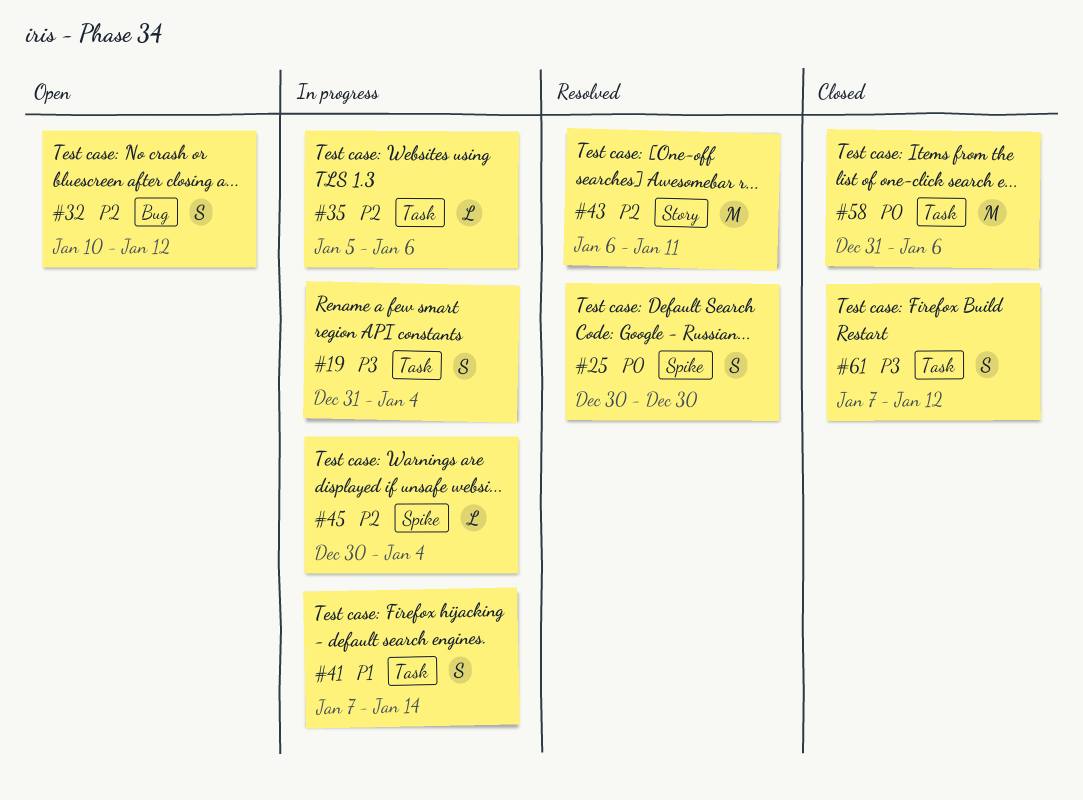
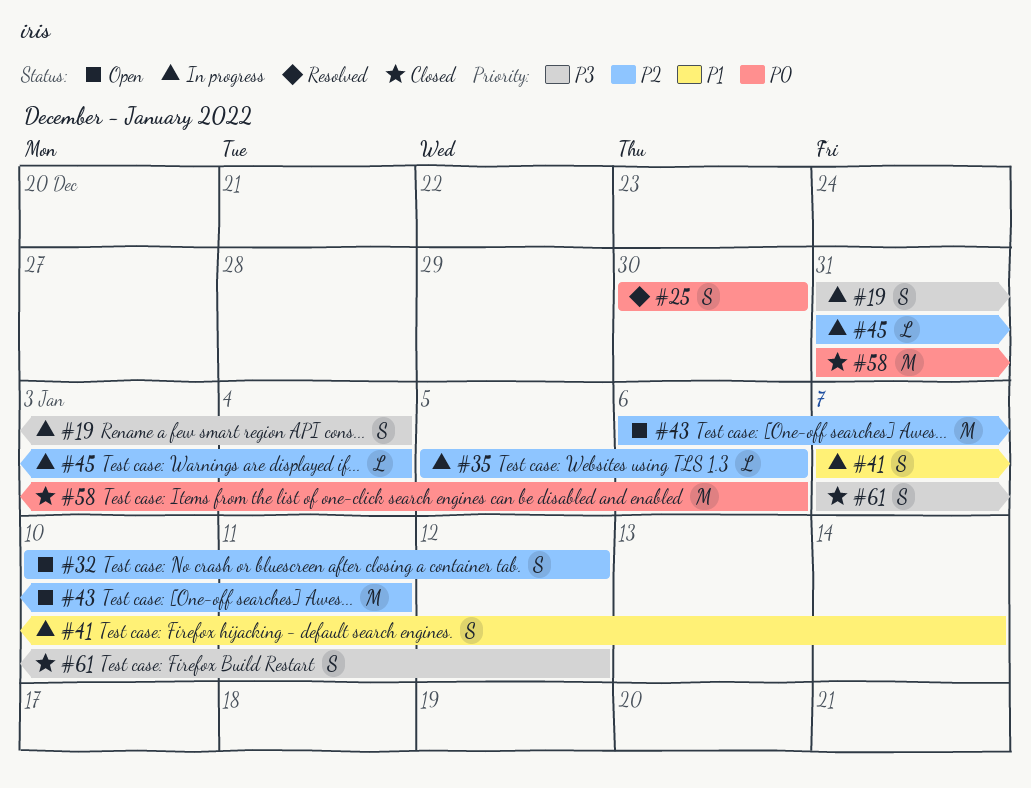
#43, status: Resolved -> Open
#45, start: Dec 30 -> Dec 31

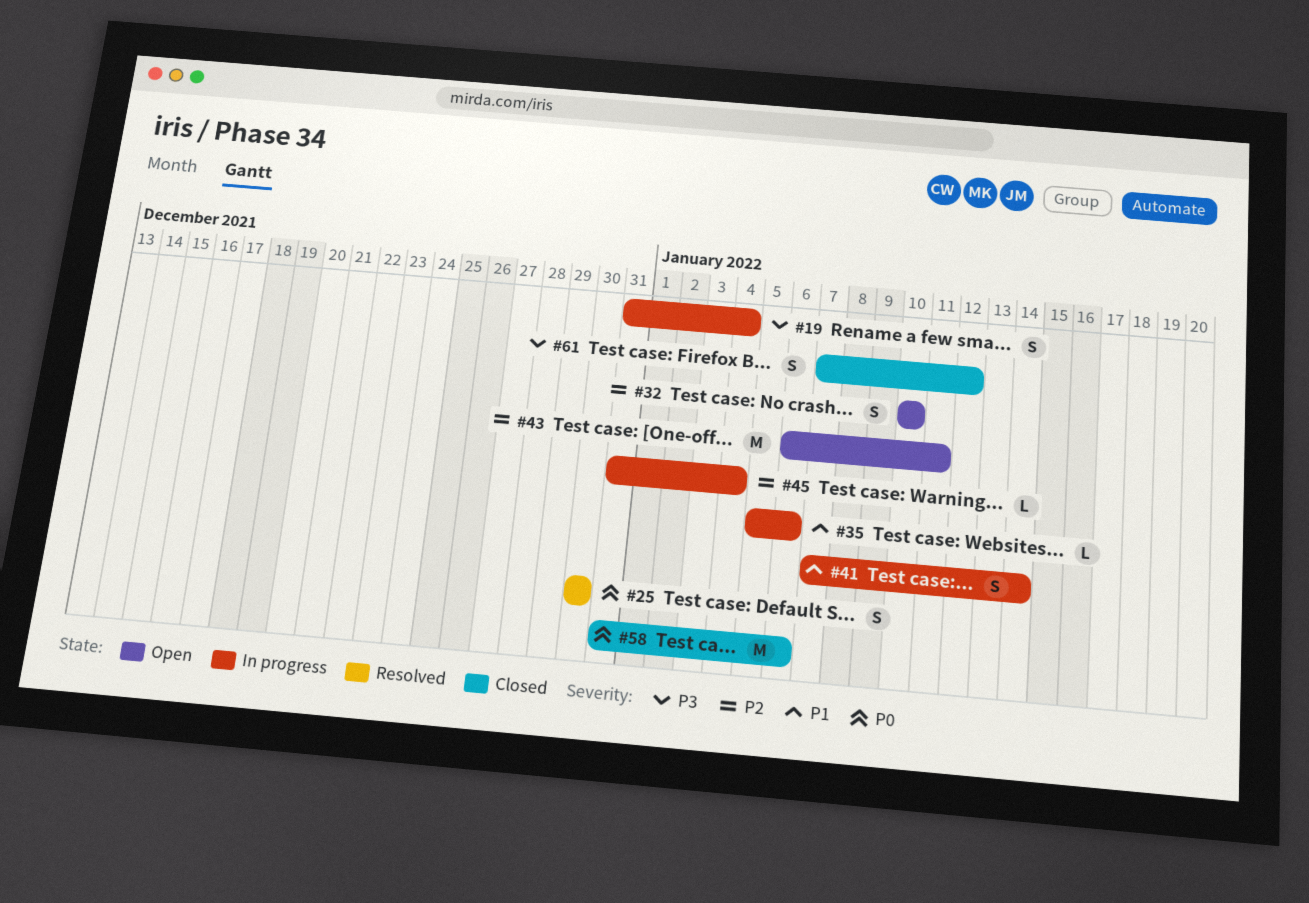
#32, due: Jan 12 -> Jan 10
#35, priority: P2 -> P1

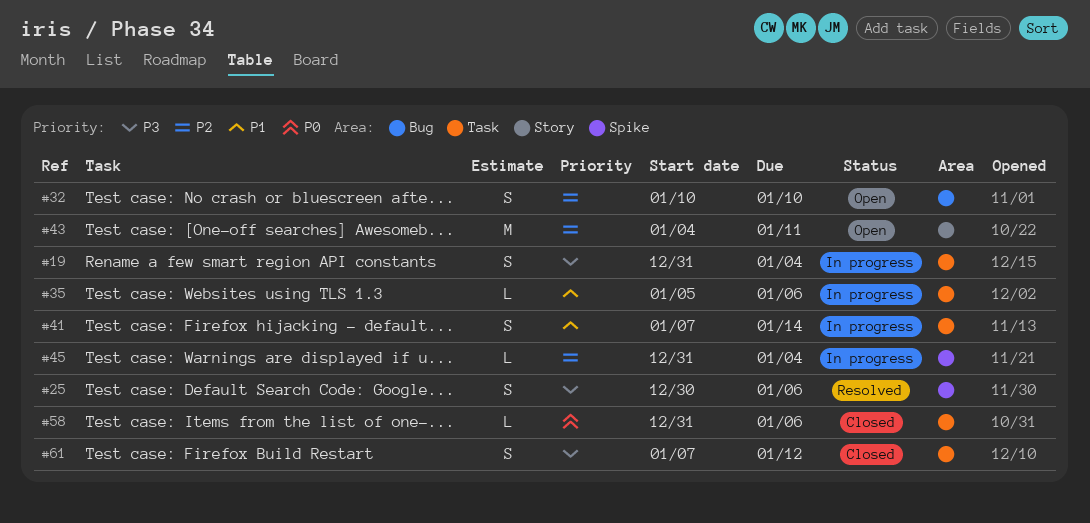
#25, priority: P0 -> P3
#25, due: Dec 30 -> Jan 6
#43, start: Jan 6 -> Jan 4
#58, estimate: M -> L

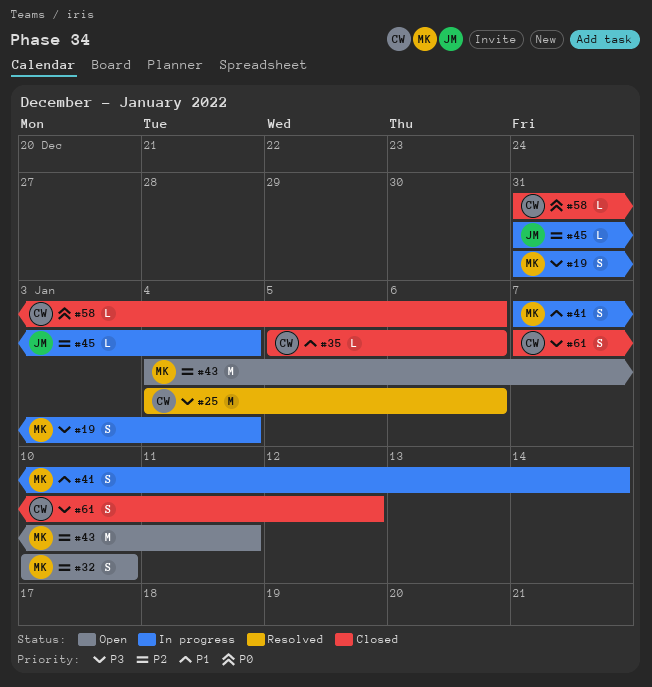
#25, estimate: S -> M
#25, start: Dec 30 -> Jan 4
#35, status: In progress -> Closed

